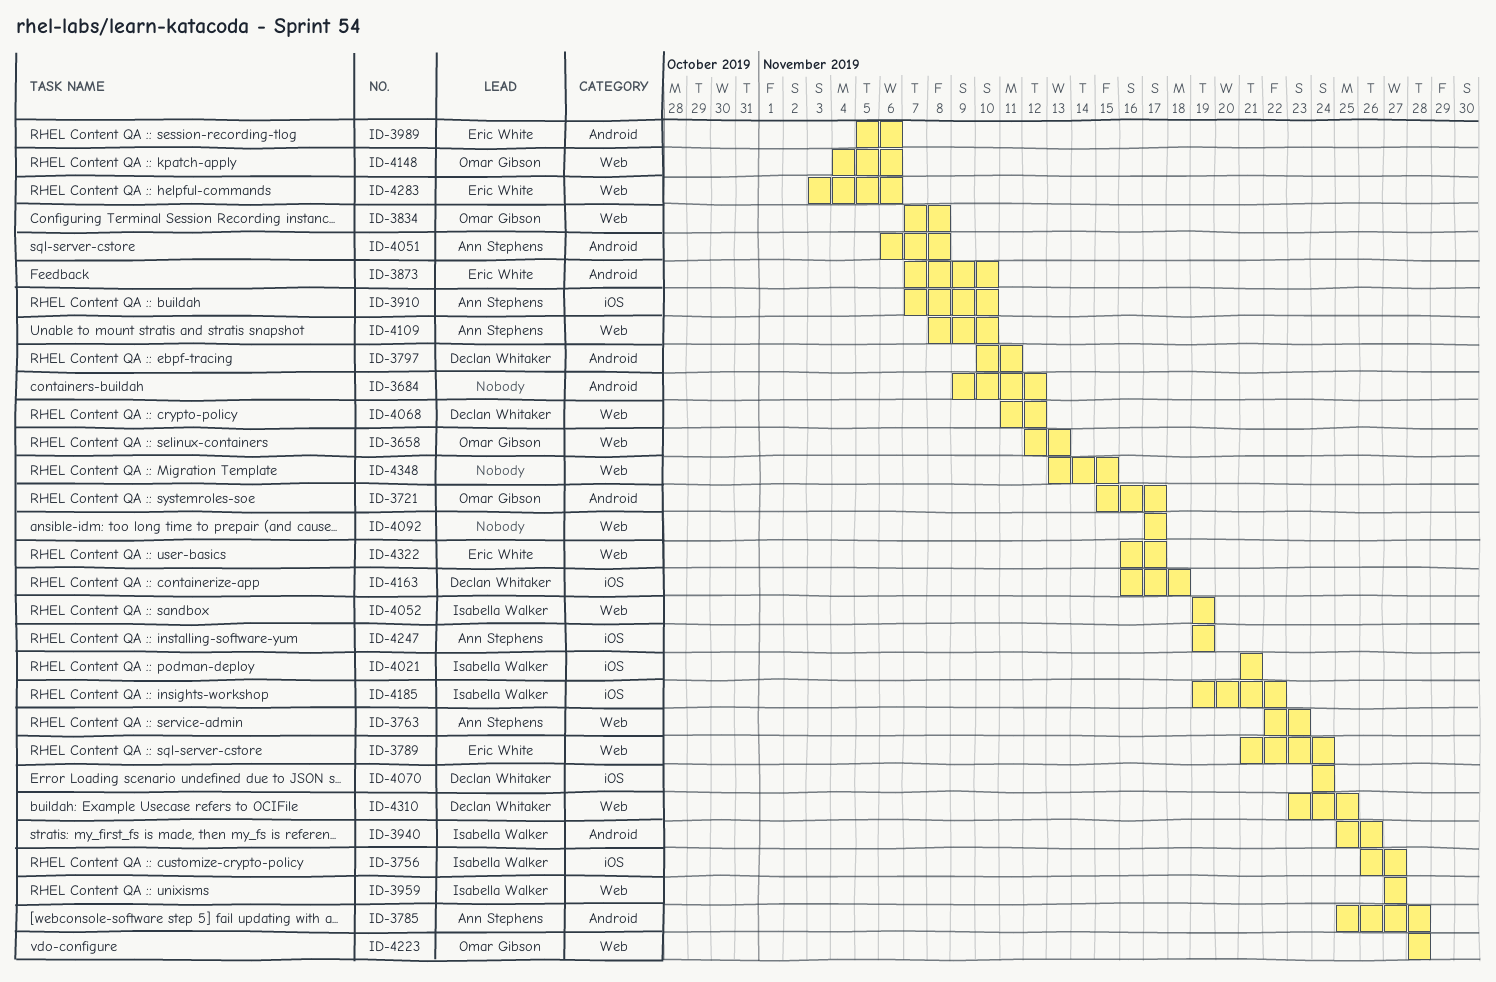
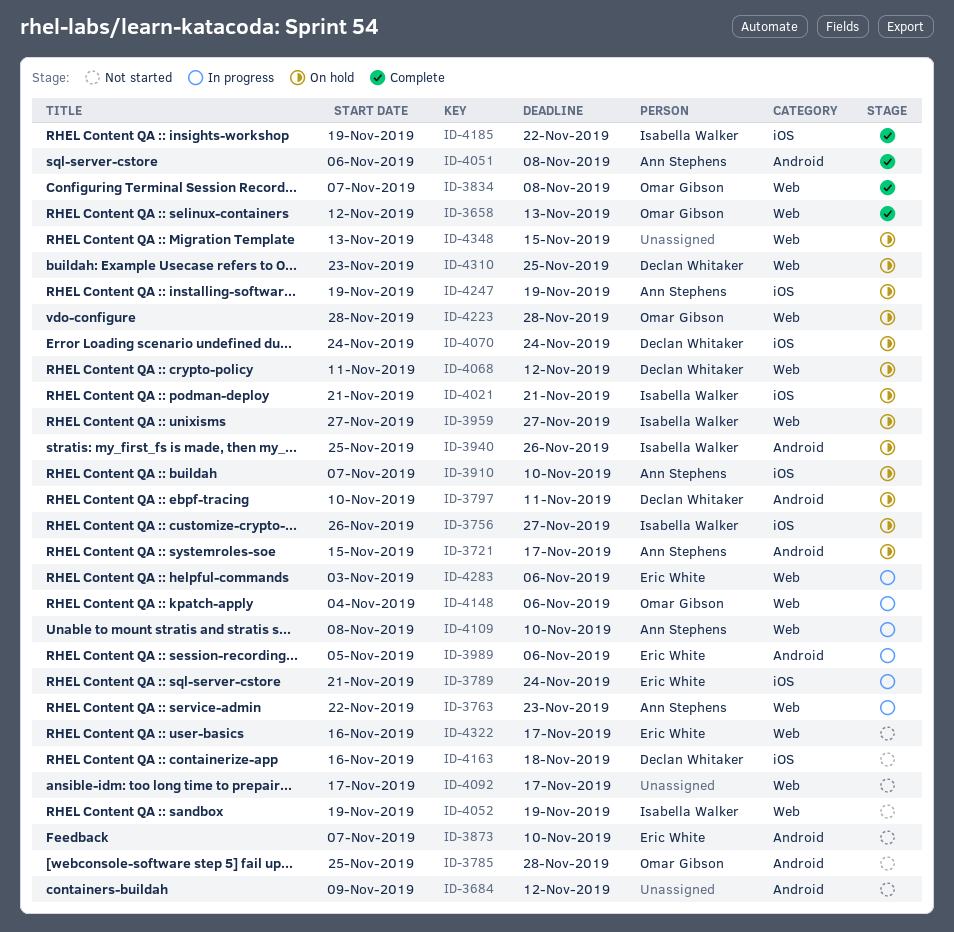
ID-3721, owner: Omar Gibson -> Ann Stephens
ID-3785, owner: Ann Stephens -> Omar Gibson
ID-3789, label: Web -> iOS

